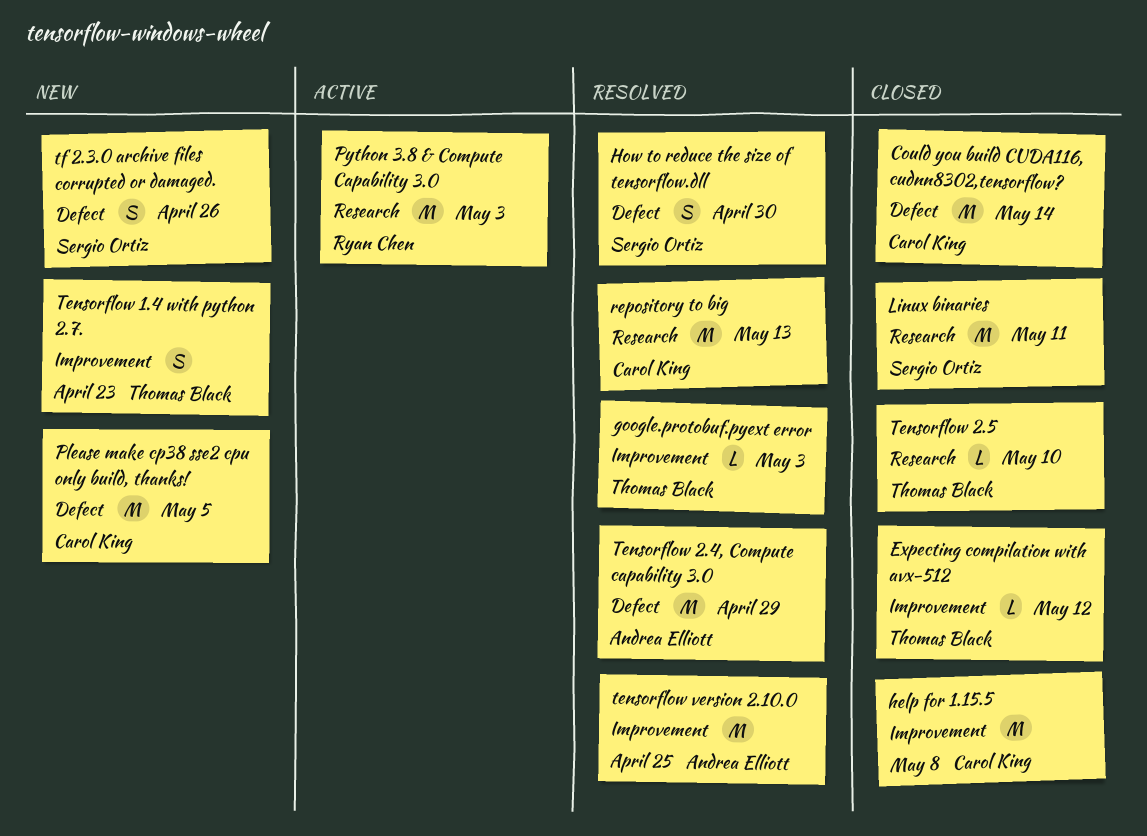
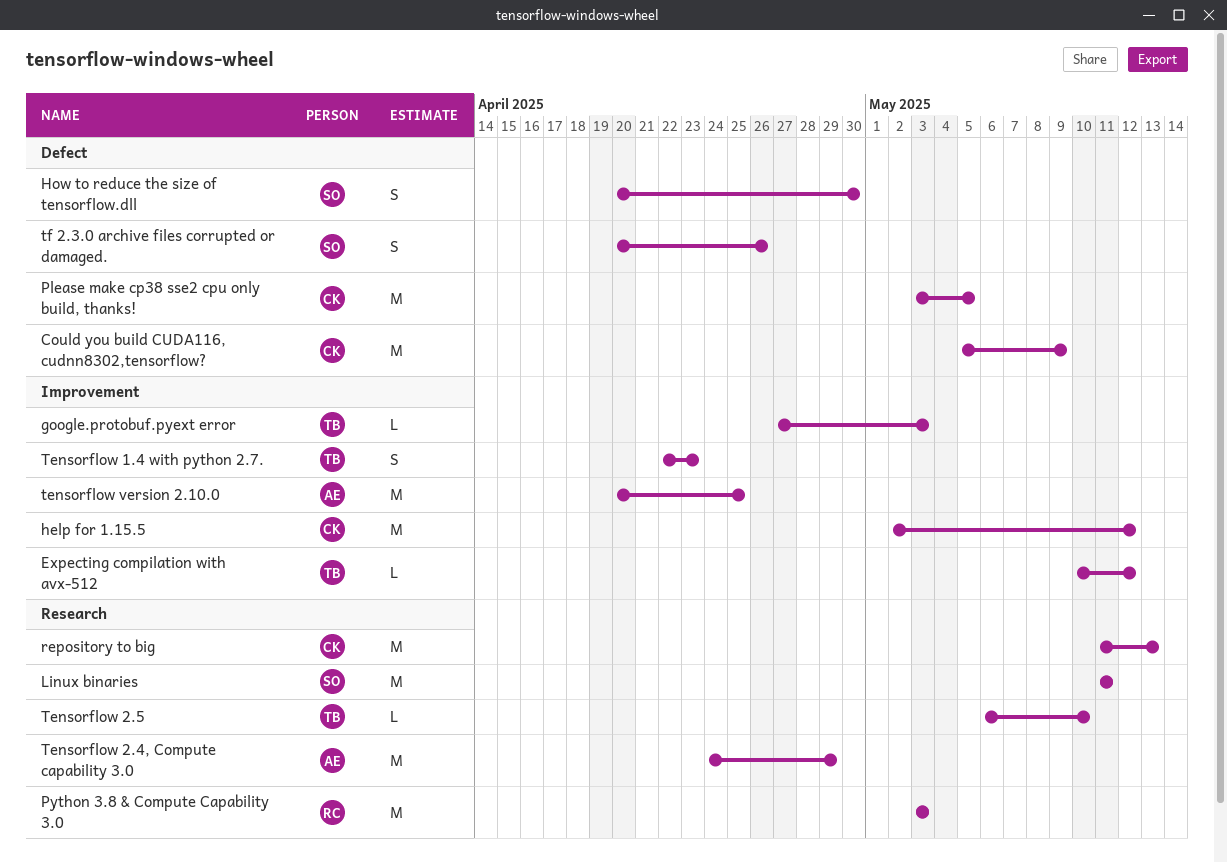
Could you build CUDA116, cudnn8302,tensorflow?, due: May 14 -> May 9
help for 1.15.5, due: May 8 -> May 12
Tensorflow 2.4, Compute capability 3.0, label: Defect -> Research

